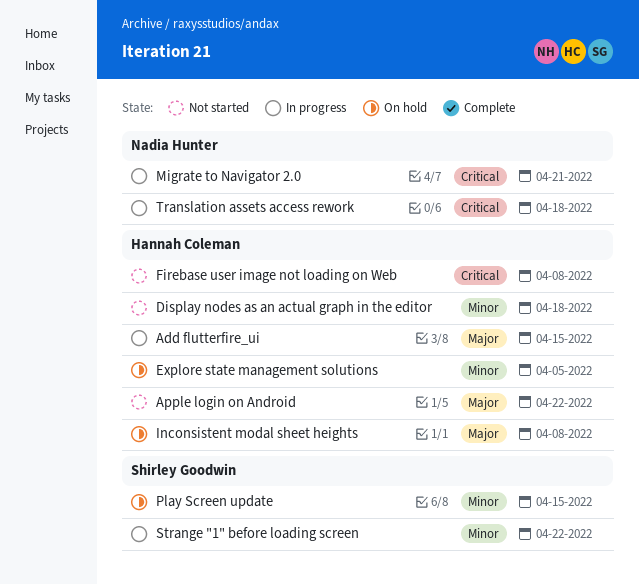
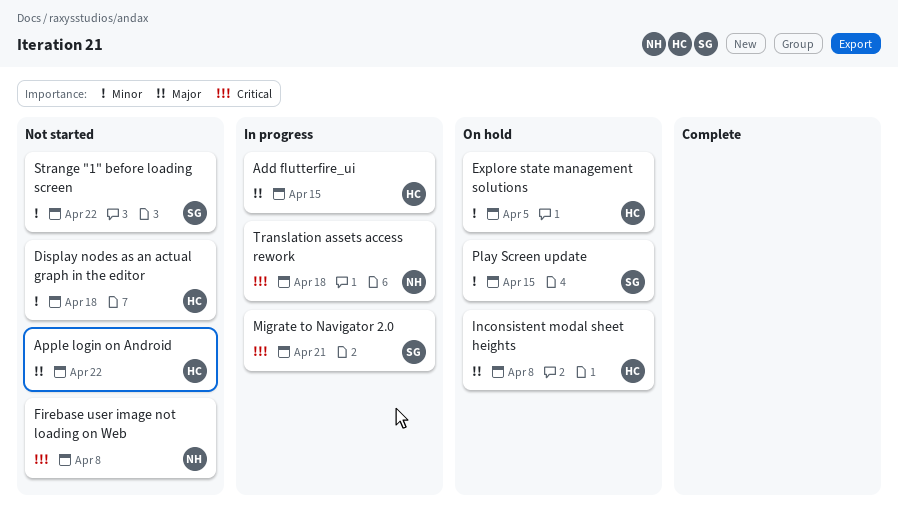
Firebase user image not loading on Web, owner: Hannah Coleman -> Nadia Hunter
Migrate to Navigator 2.0, owner: Nadia Hunter -> Shirley Goodwin
Strange "1" before loading screen, status: In progress -> Not started

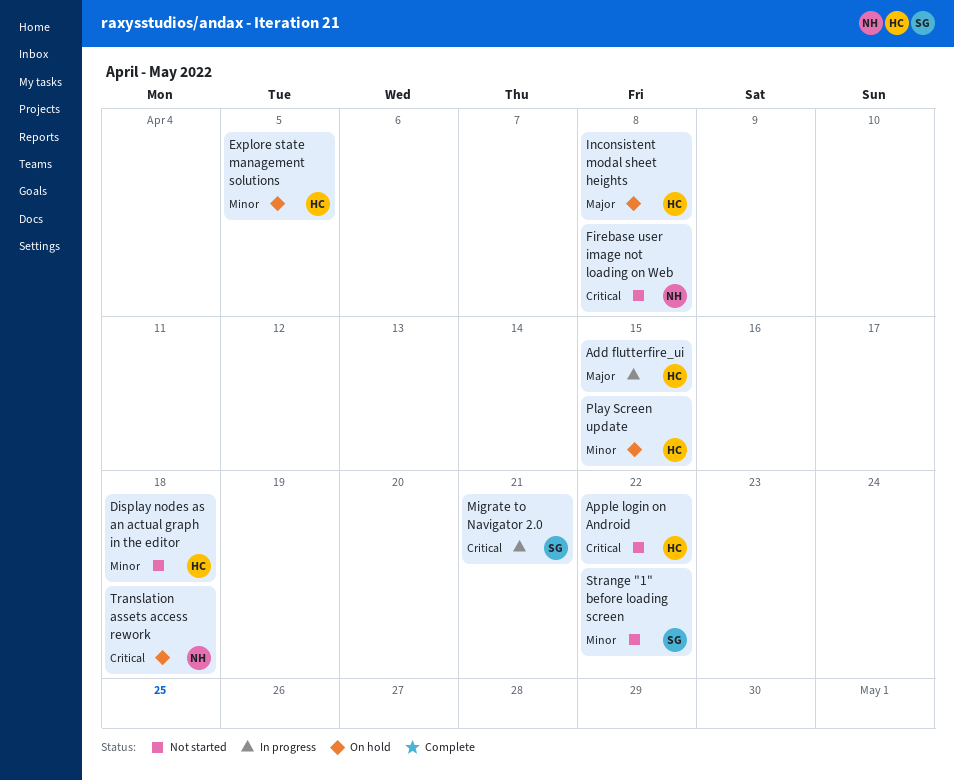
Apple login on Android, priority: Major -> Critical
Play Screen update, owner: SG -> HC
Translation assets access rework, status: In progress -> On hold

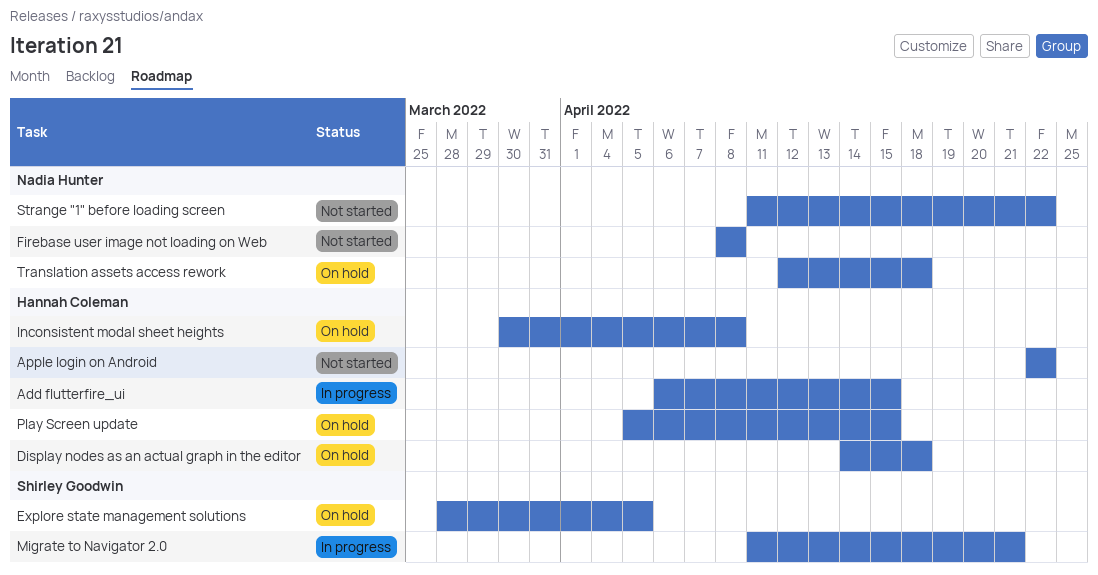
Display nodes as an actual graph in the editor, status: Not started -> On hold
Explore state management solutions, owner: Hannah Coleman -> Shirley Goodwin
Strange "1" before loading screen, owner: Shirley Goodwin -> Nadia Hunter

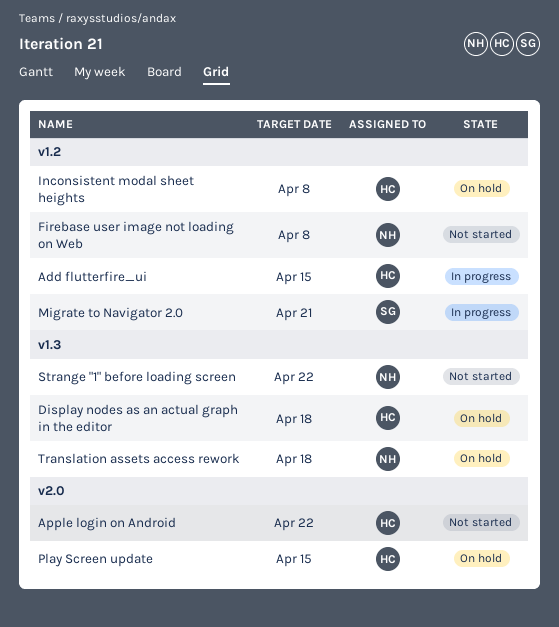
Explore state management solutions: present -> none

